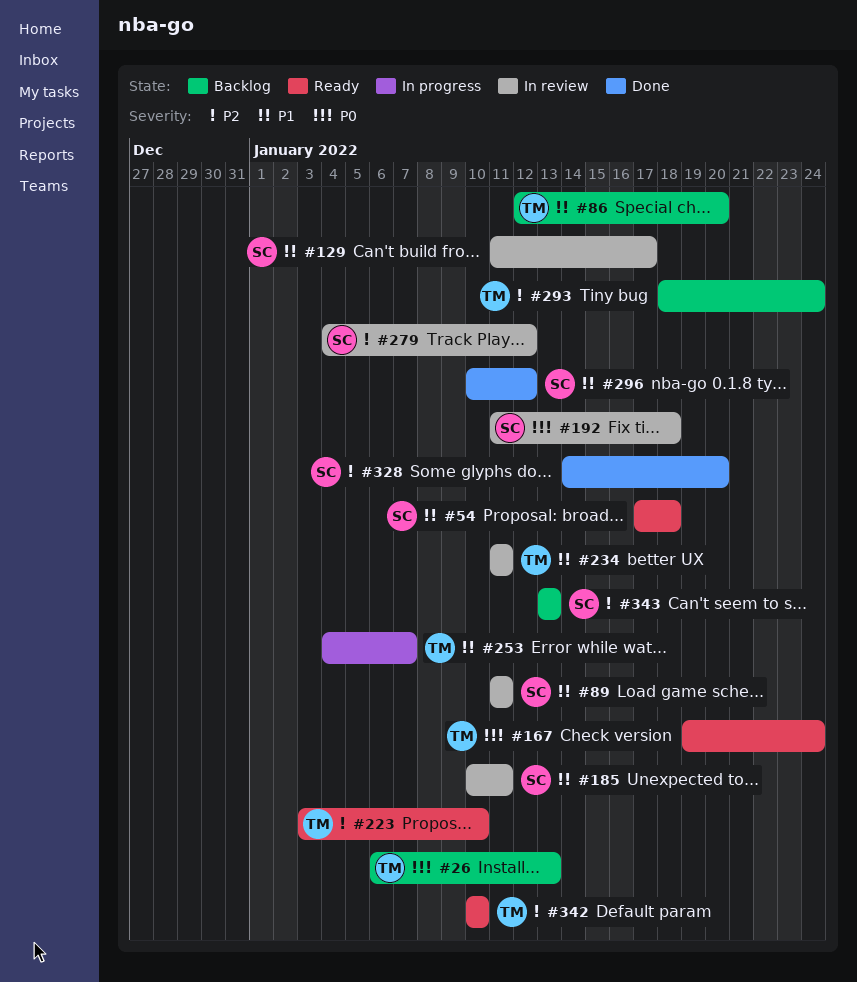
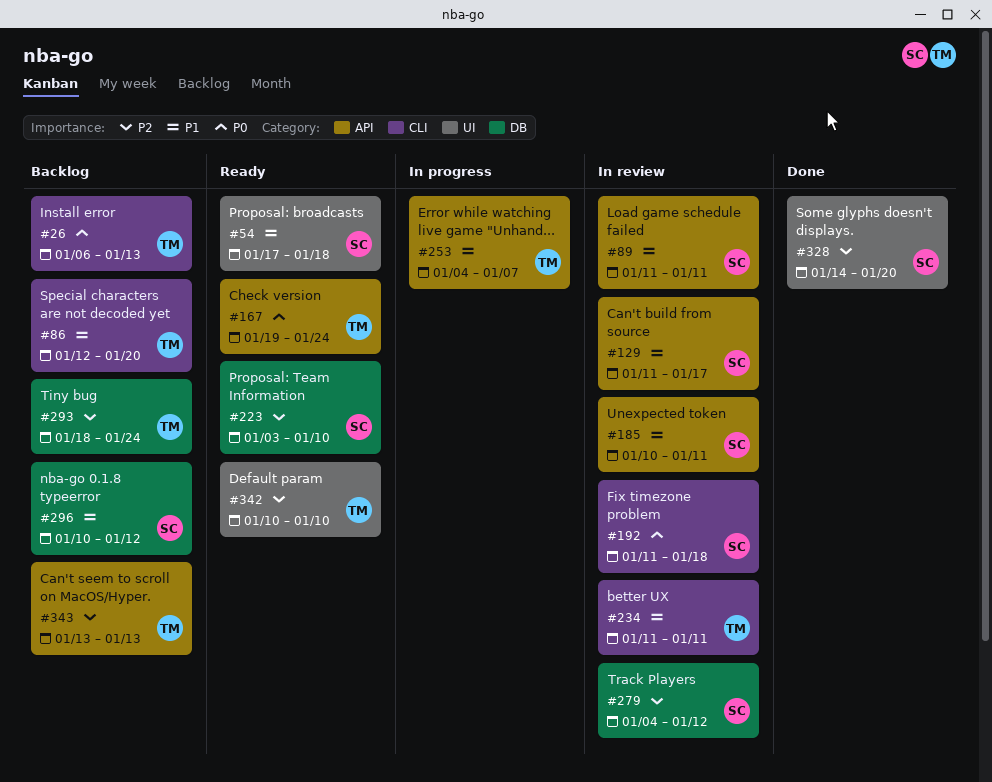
#223, owner: TM -> SC
#296, status: Done -> Backlog
#343, owner: SC -> TM

